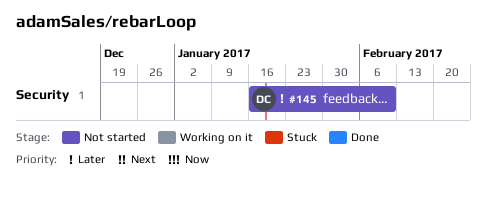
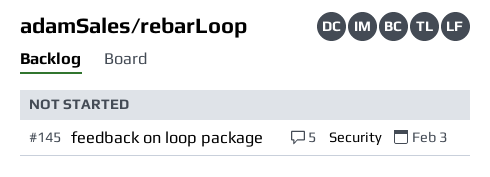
#145, due: Feb 10 -> Feb 3

